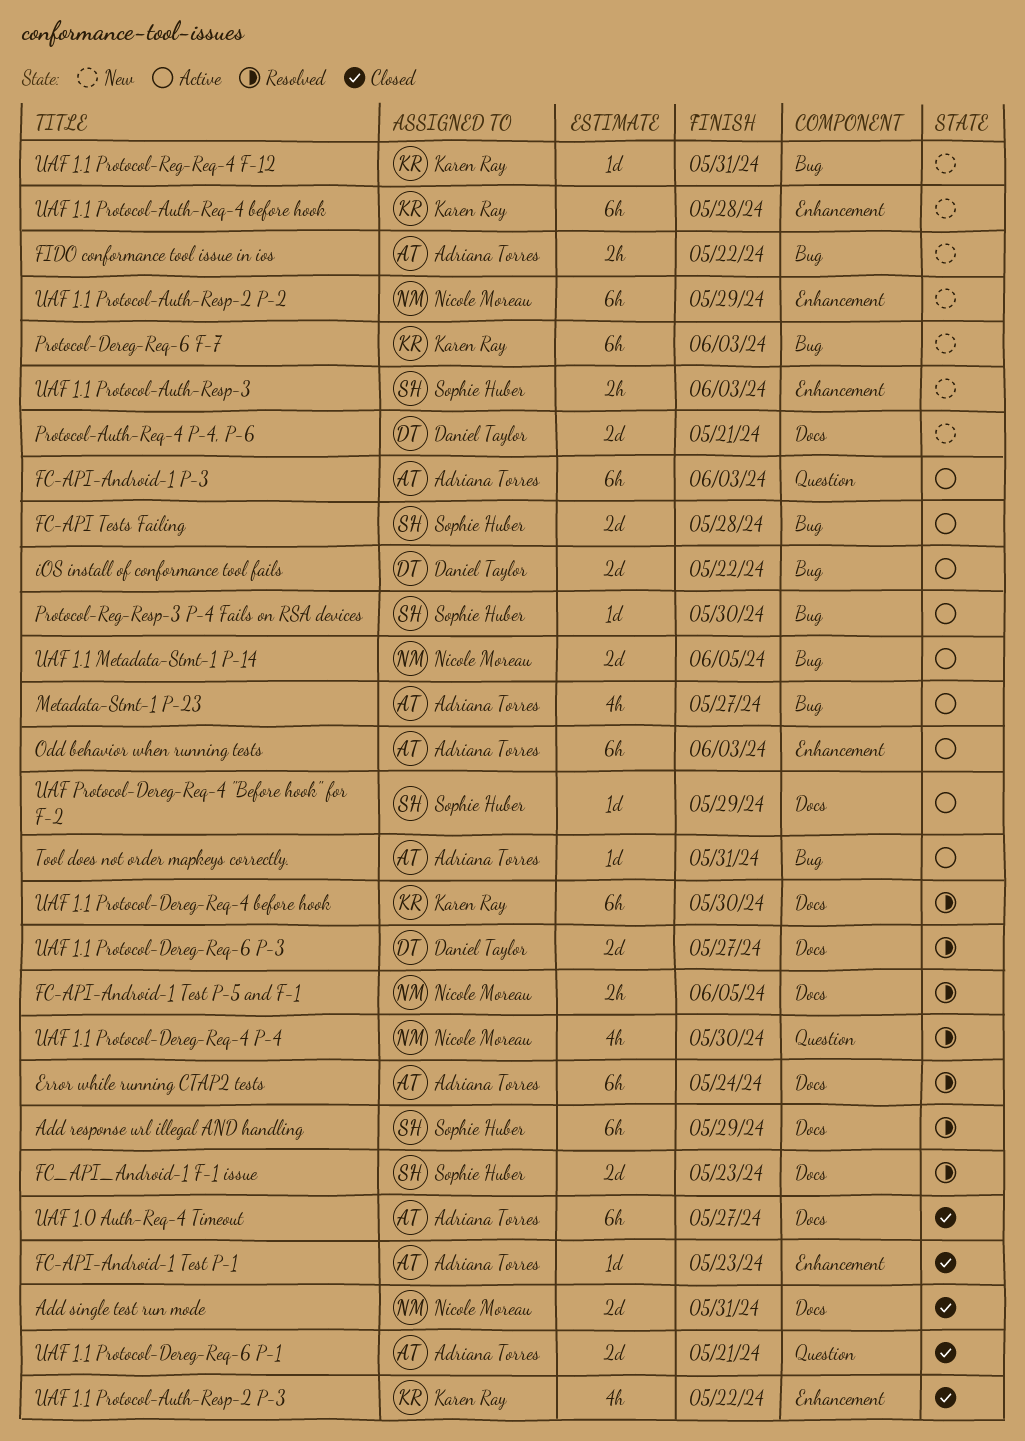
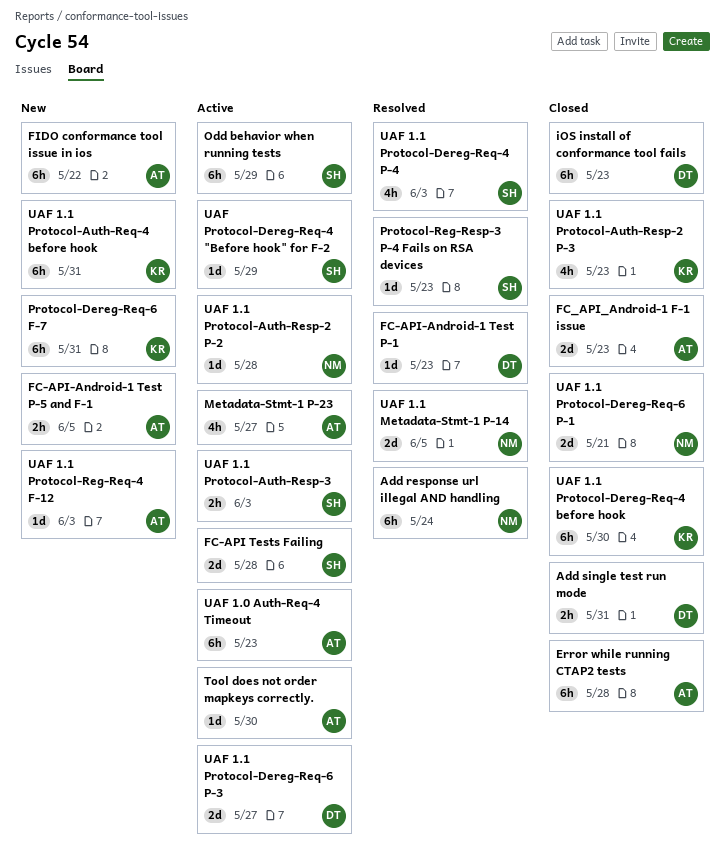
Add response url illegal AND handling, owner: Sophie Huber -> Nicole Moreau
Add response url illegal AND handling, due: May 29 -> May 24
Add single test run mode, owner: Nicole Moreau -> Daniel Taylor
Add single test run mode, estimate: 2d -> 2h
Error while running CTAP2 tests, status: Resolved -> Closed
Error while running CTAP2 tests, due: May 24 -> May 28
FC-API-Android-1 P-3: present -> none
FC-API-Android-1 Test P-1, status: Closed -> Resolved
FC-API-Android-1 Test P-1, owner: Adriana Torres -> Daniel Taylor
FC-API-Android-1 Test P-5 and F-1, status: Resolved -> New
FC-API-Android-1 Test P-5 and F-1, owner: Nicole Moreau -> Adriana Torres
FC_API_Android-1 F-1 issue, status: Resolved -> Closed
FC_API_Android-1 F-1 issue, owner: Sophie Huber -> Adriana Torres
FIDO conformance tool issue in ios, estimate: 2h -> 6h
iOS install of conformance tool fails, status: Active -> Closed
iOS install of conformance tool fails, estimate: 2d -> 6h
iOS install of conformance tool fails, due: May 22 -> May 23
Odd behavior when running tests, owner: Adriana Torres -> Sophie Huber
Odd behavior when running tests, due: Jun 3 -> May 29
Protocol-Auth-Req-4 P-4, P-6: present -> none
Protocol-Dereg-Req-6 F-7, due: Jun 3 -> May 31
Protocol-Reg-Resp-3 P-4 Fails on RSA devices, status: Active -> Resolved
Protocol-Reg-Resp-3 P-4 Fails on RSA devices, due: May 30 -> May 23
Tool does not order mapkeys correctly., due: May 31 -> May 30
UAF 1.0 Auth-Req-4 Timeout, status: Closed -> Active
UAF 1.0 Auth-Req-4 Timeout, due: May 27 -> May 23
UAF 1.1 Metadata-Stmt-1 P-14, status: Active -> Resolved
UAF 1.1 Protocol-Auth-Req-4 before hook, due: May 28 -> May 31
UAF 1.1 Protocol-Auth-Resp-2 P-2, status: New -> Active
UAF 1.1 Protocol-Auth-Resp-2 P-2, estimate: 6h -> 1d
UAF 1.1 Protocol-Auth-Resp-2 P-2, due: May 29 -> May 28
UAF 1.1 Protocol-Auth-Resp-2 P-3, due: May 22 -> May 23
UAF 1.1 Protocol-Auth-Resp-3, status: New -> Active
UAF 1.1 Protocol-Dereg-Req-4 before hook, status: Resolved -> Closed
UAF 1.1 Protocol-Dereg-Req-4 P-4, owner: Nicole Moreau -> Sophie Huber
UAF 1.1 Protocol-Dereg-Req-4 P-4, due: May 30 -> Jun 3
UAF 1.1 Protocol-Dereg-Req-6 P-1, owner: Adriana Torres -> Nicole Moreau
UAF 1.1 Protocol-Dereg-Req-6 P-3, status: Resolved -> Active
UAF 1.1 Protocol-Reg-Req-4 F-12, owner: Karen Ray -> Adriana Torres
UAF 1.1 Protocol-Reg-Req-4 F-12, due: May 31 -> Jun 3

